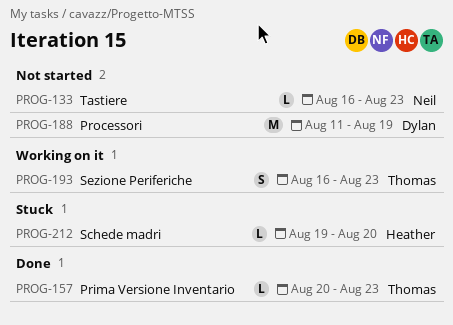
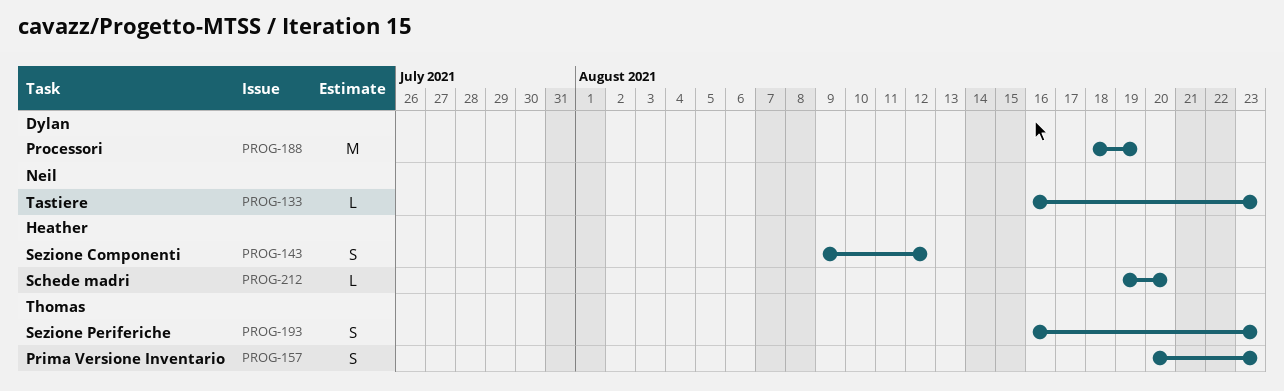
PROG-143: none -> present
PROG-157, estimate: L -> S
PROG-188, start: Aug 11 -> Aug 18

